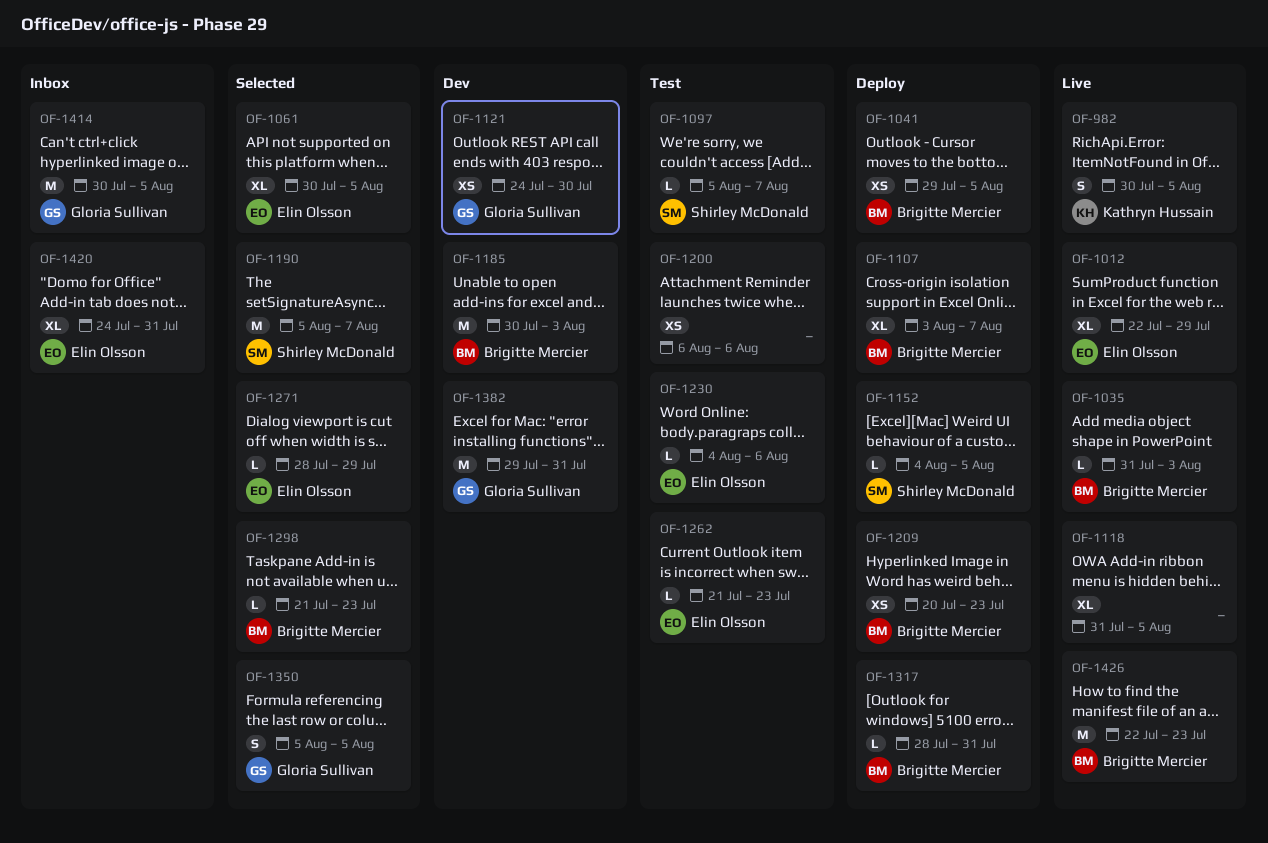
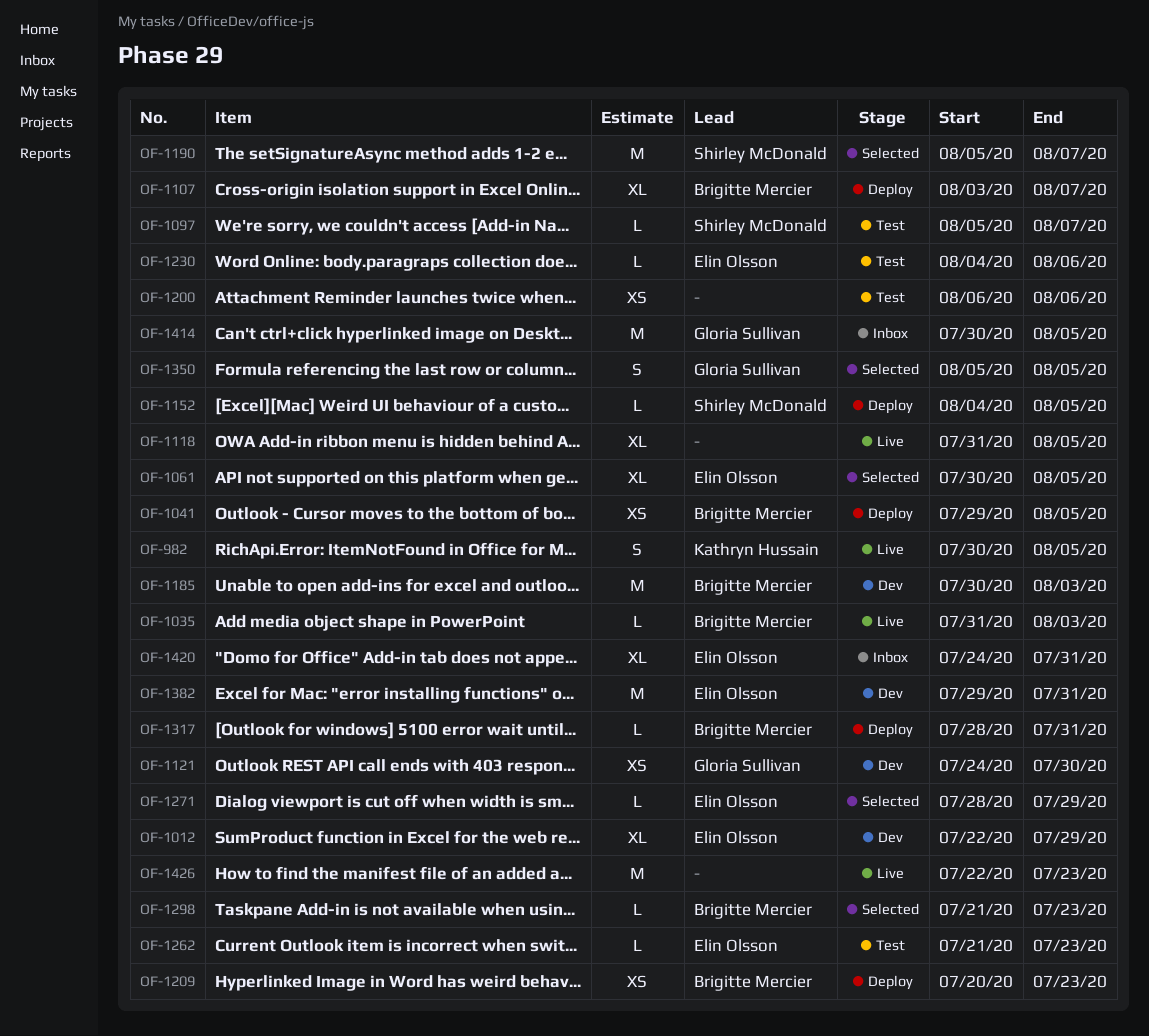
OF-1012, status: Live -> Dev
OF-1382, owner: Gloria Sullivan -> Elin Olsson
OF-1426, owner: Brigitte Mercier -> none

